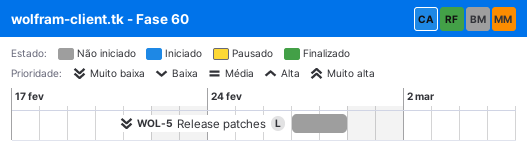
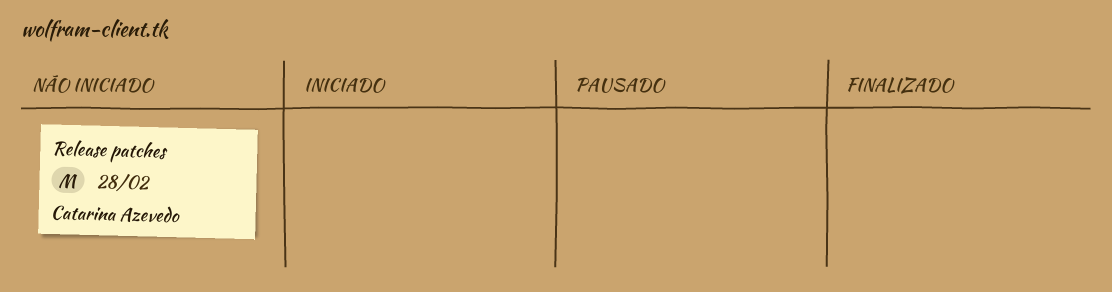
Release patches, estimate: L -> M

